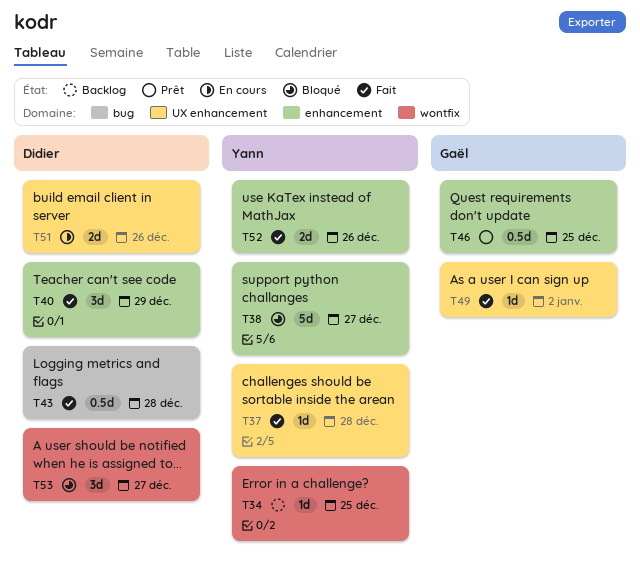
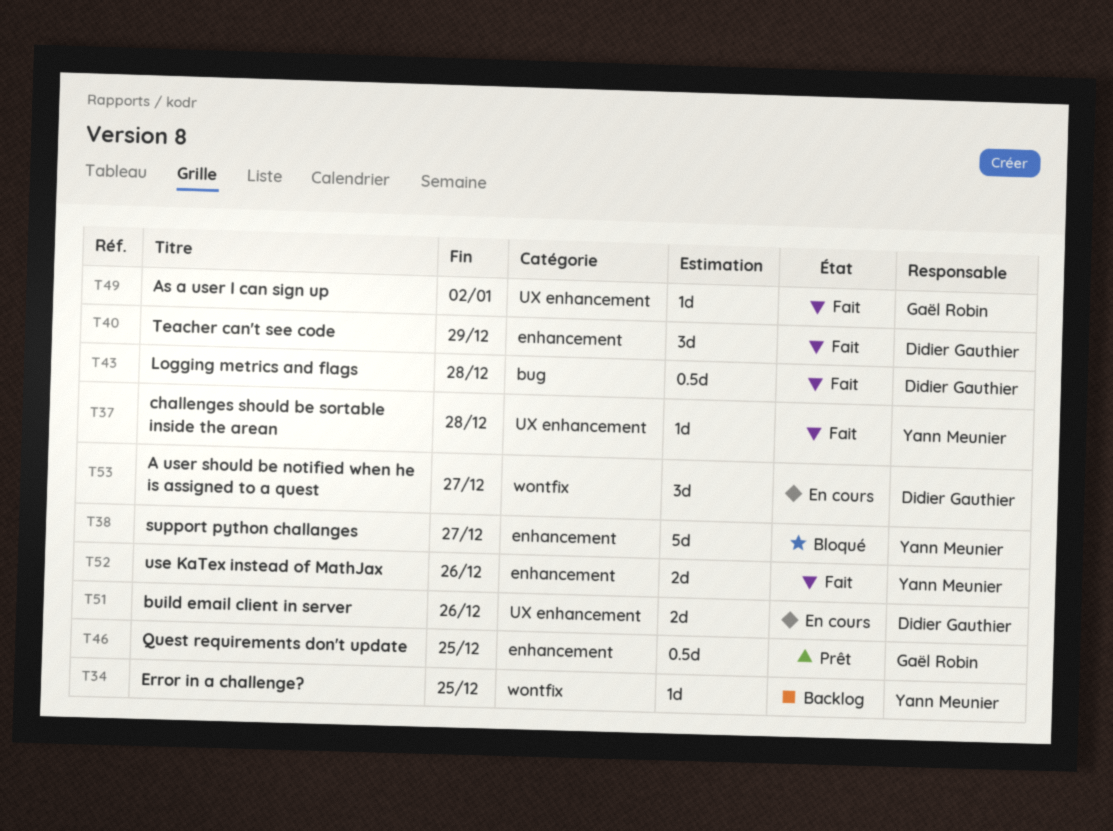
T53, status: Bloqué -> En cours

